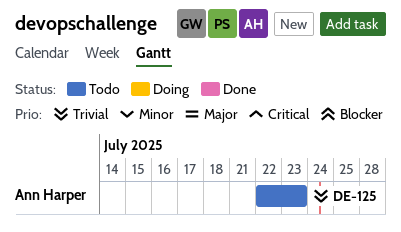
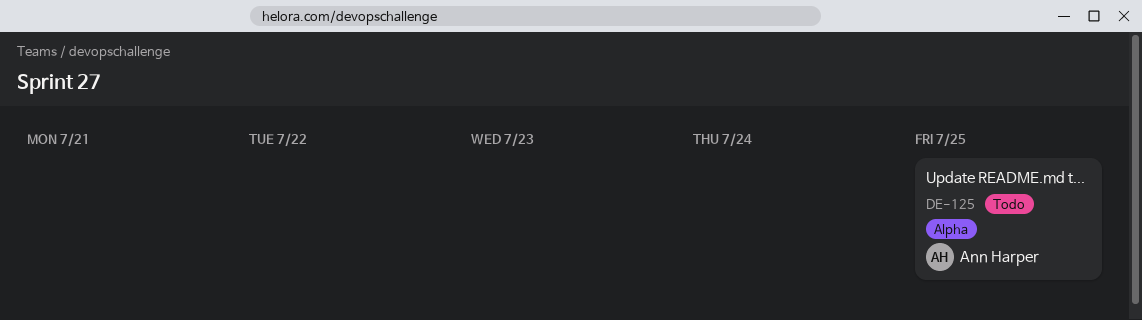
DE-125, due: Jul 23 -> Jul 25

